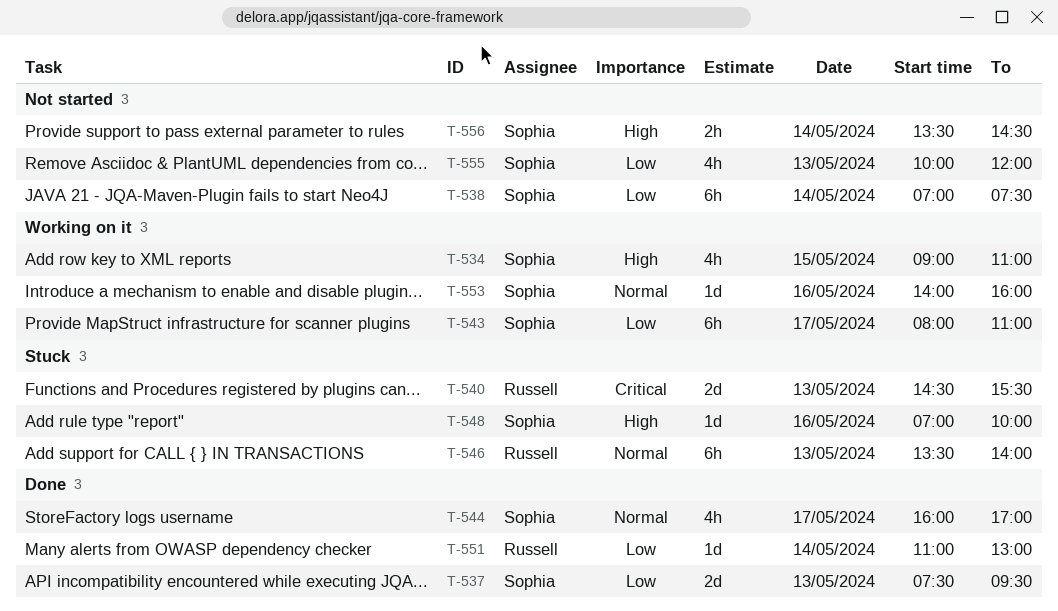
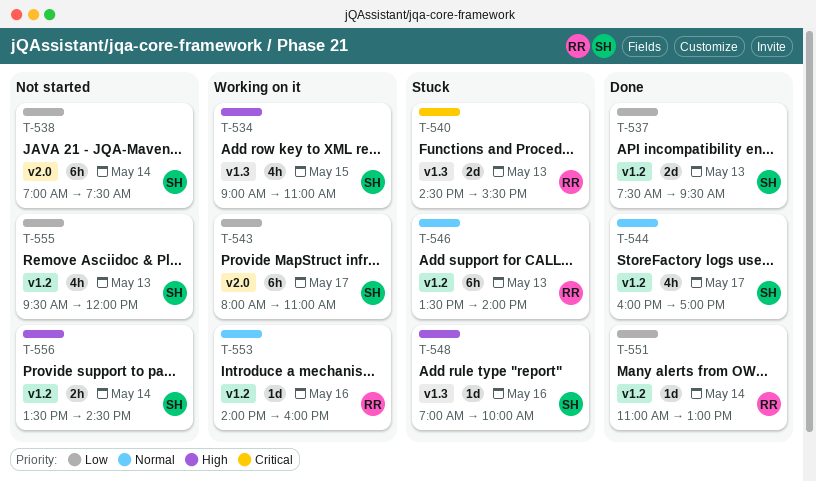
T-553, owner: Sophia -> Russell
T-555, begins: 10:00 -> 09:30

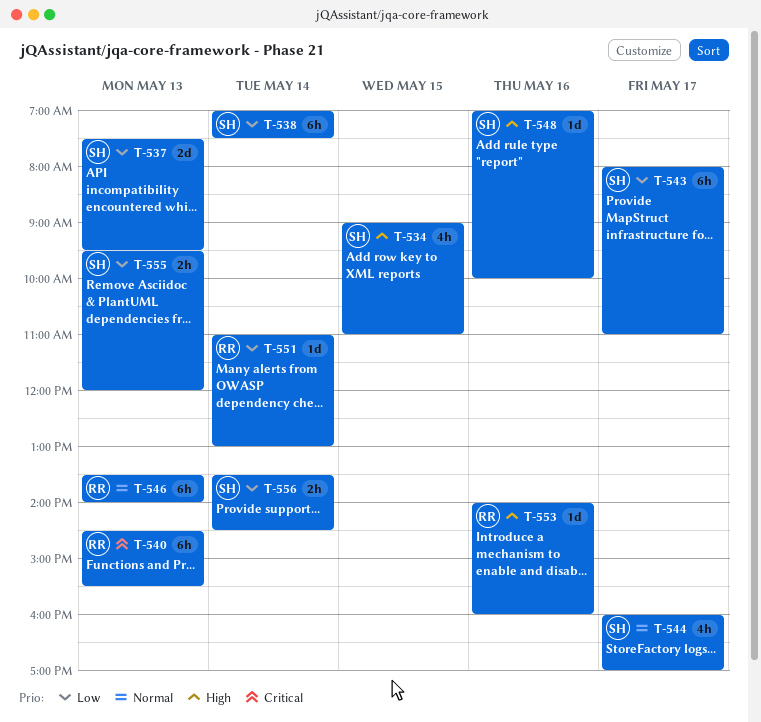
T-540, estimate: 2d -> 6h
T-553, priority: Normal -> High
T-555, estimate: 4h -> 2h
T-556, priority: High -> Low

